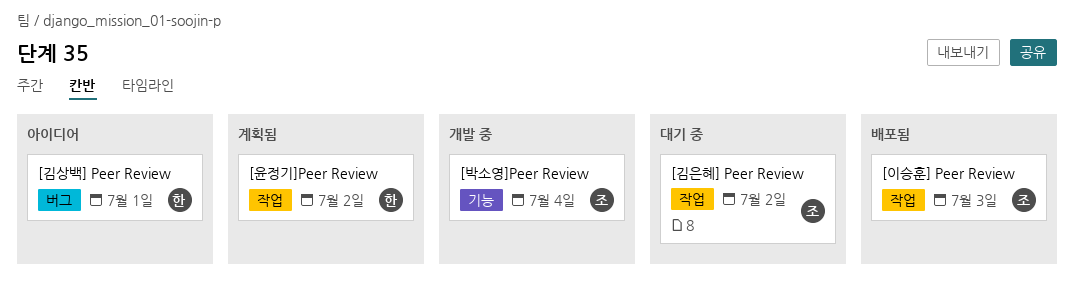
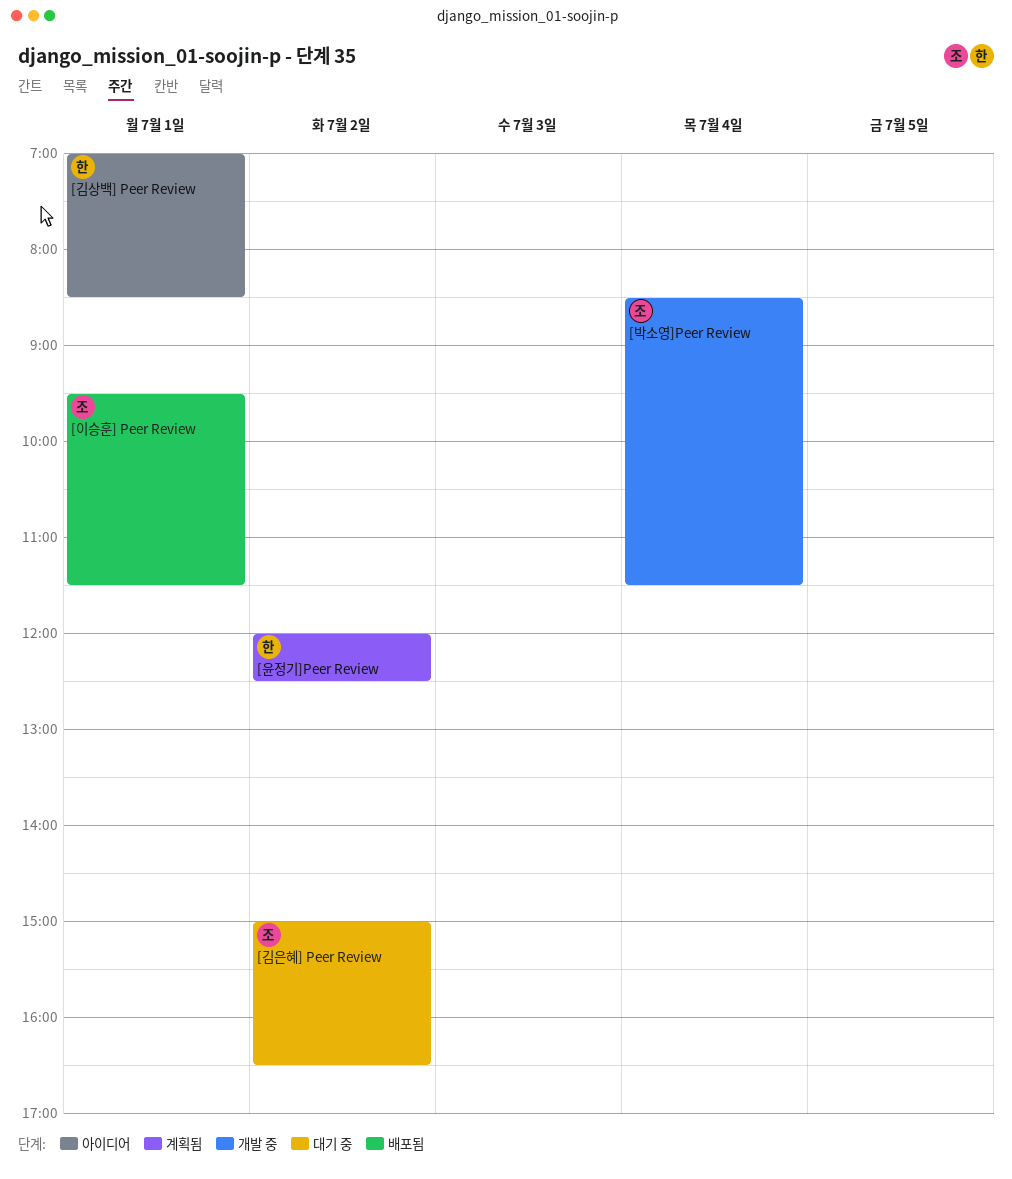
[이승훈] Peer Review, day: Jul 3 -> Jul 1

